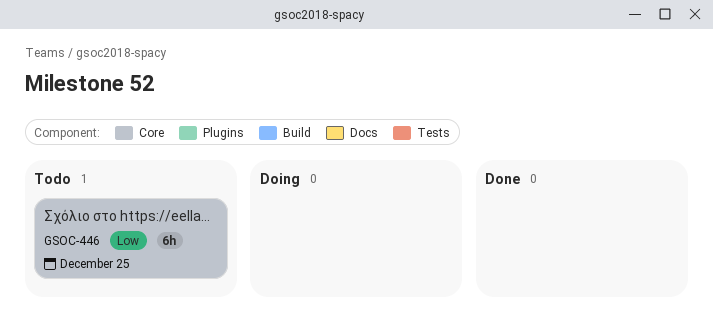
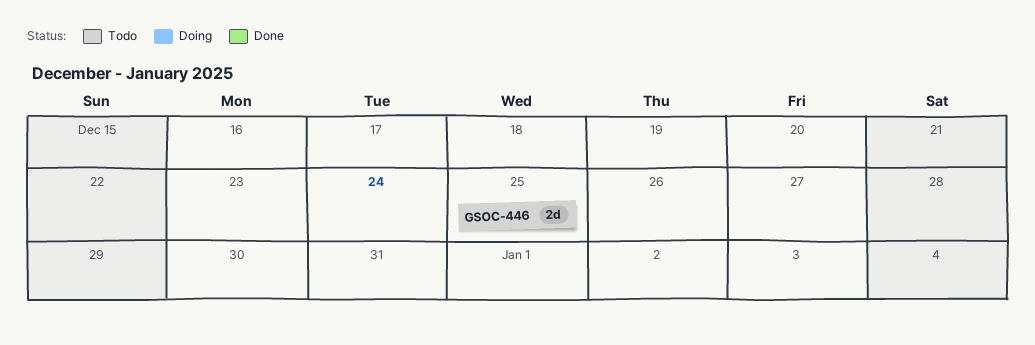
GSOC-446, estimate: 6h -> 2d

